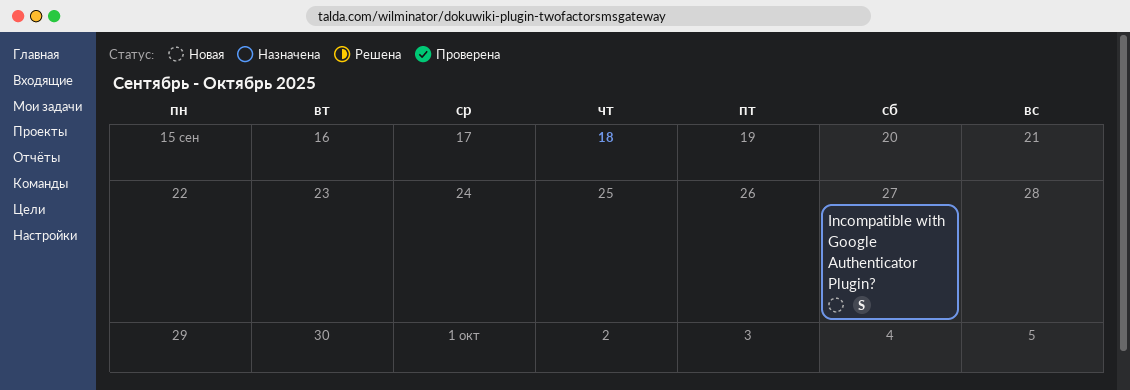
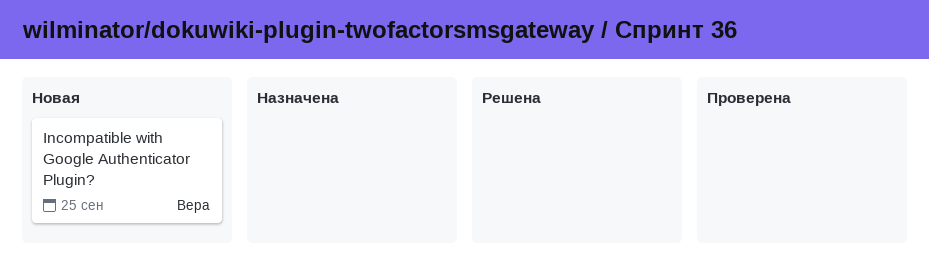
Incompatible with Google Authenticator Plugin?, due: Sep 27 -> Sep 25

